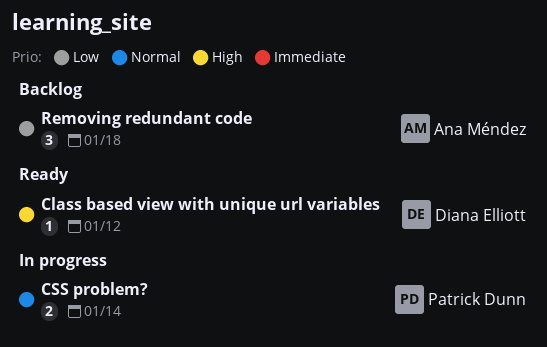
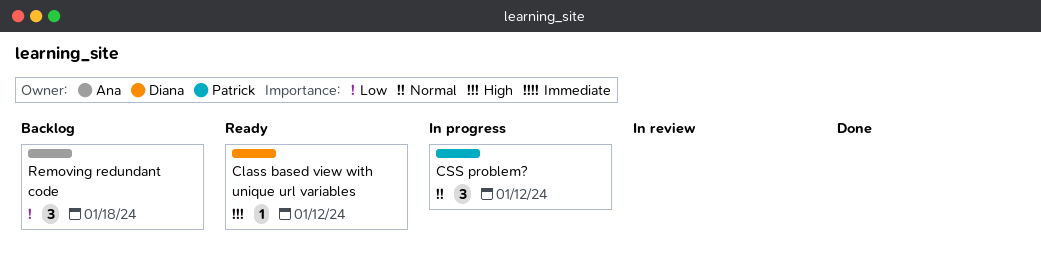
CSS problem?, estimate: 2 -> 3
CSS problem?, due: Jan 14 -> Jan 12

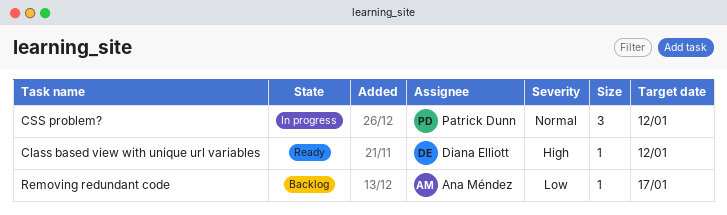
Removing redundant code, estimate: 3 -> 1
Removing redundant code, due: Jan 18 -> Jan 17

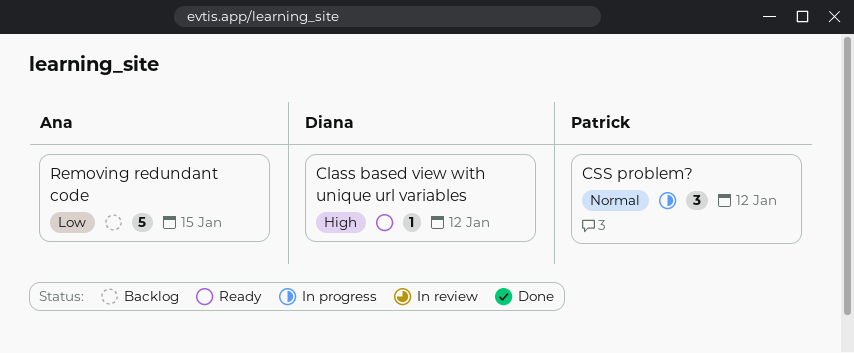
Removing redundant code, estimate: 1 -> 5
Removing redundant code, due: Jan 17 -> Jan 15

